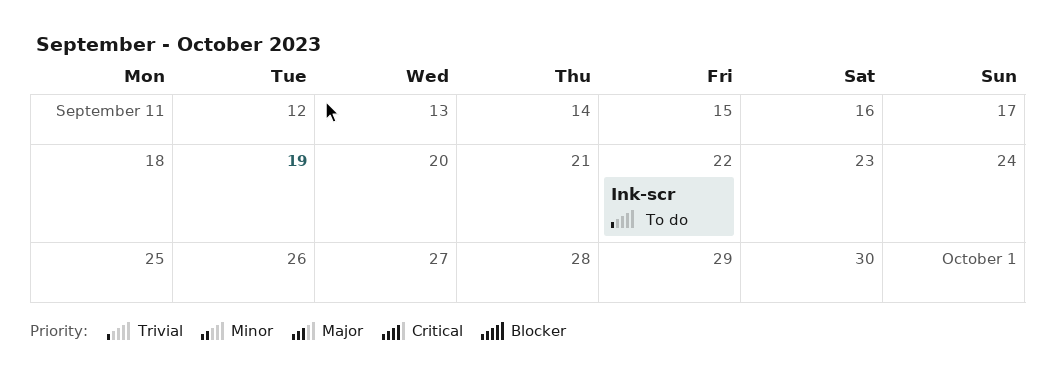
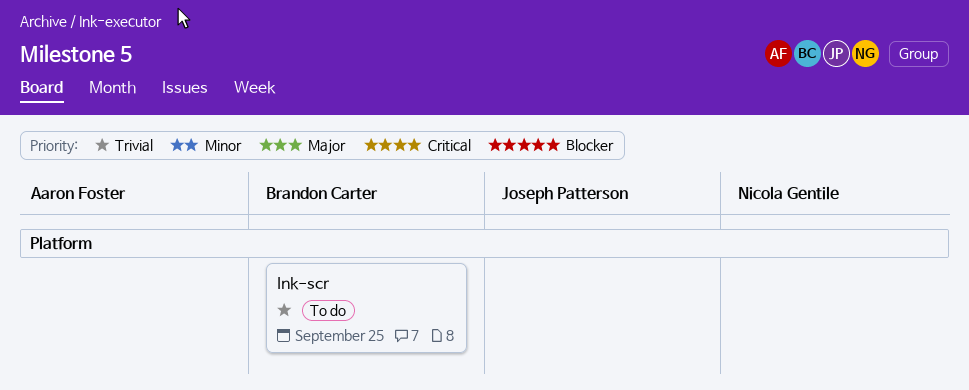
Ink-scr, due: Sep 22 -> Sep 25

